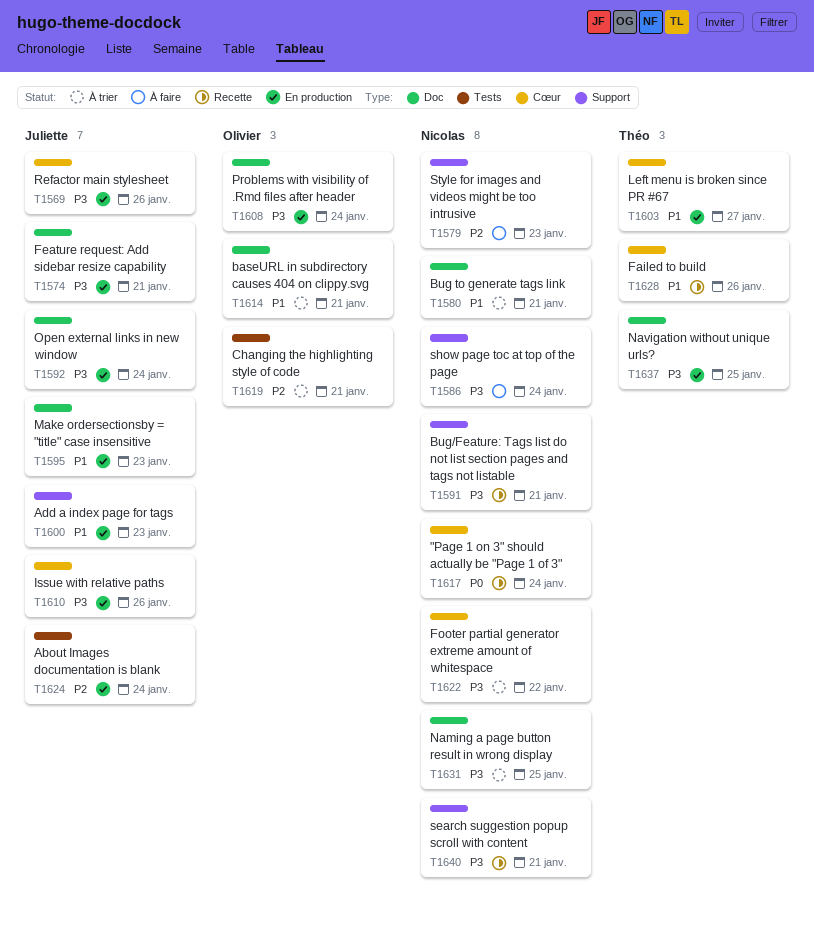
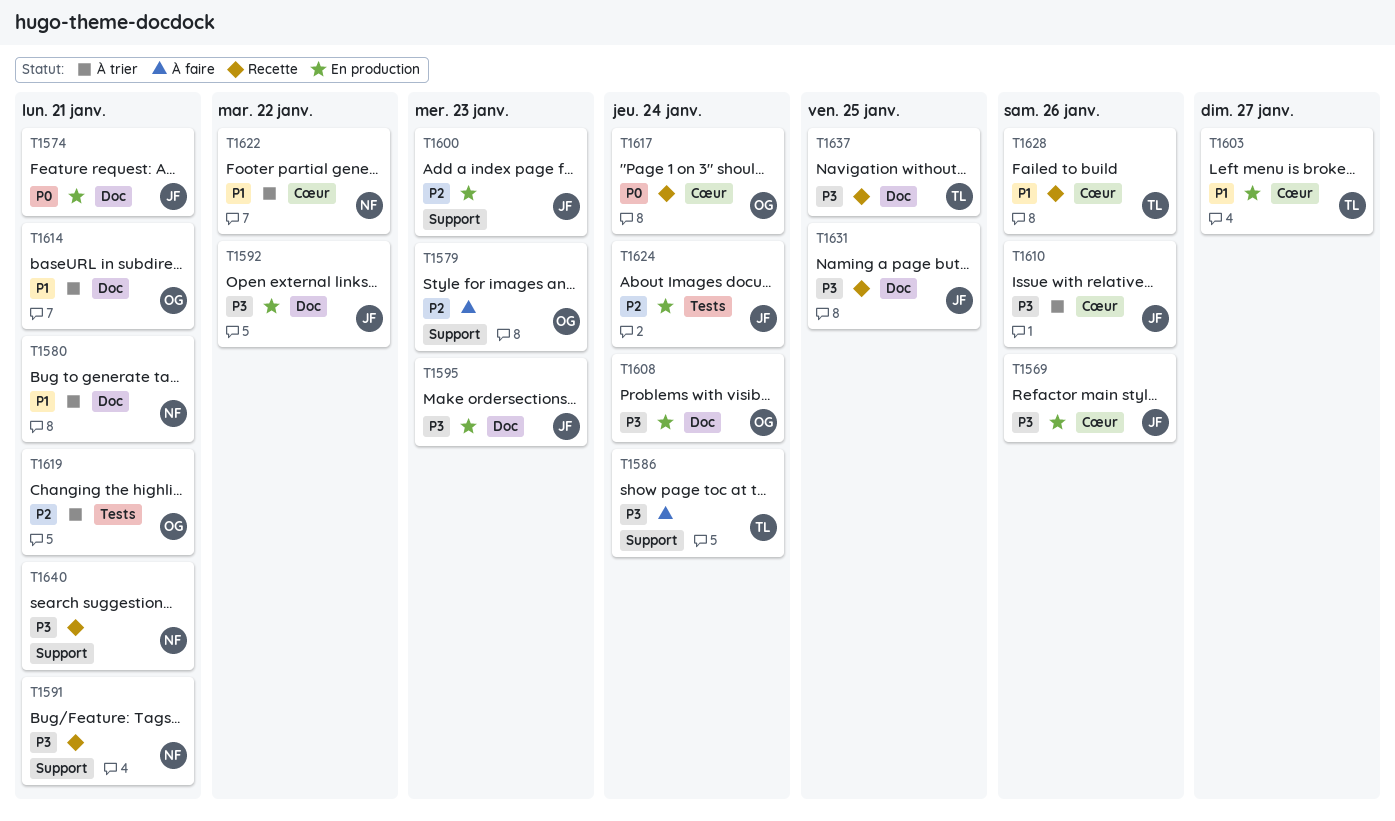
T1574, priority: P3 -> P0
T1579, owner: Nicolas -> Olivier
T1586, owner: Nicolas -> Théo
T1592, due: Jan 24 -> Jan 22
T1595, priority: P1 -> P3
T1600, priority: P1 -> P2
T1610, status: En production -> À trier
T1617, owner: Nicolas -> Olivier
T1622, priority: P3 -> P1
T1631, status: À trier -> Recette
T1631, owner: Nicolas -> Juliette
T1637, status: En production -> Recette

